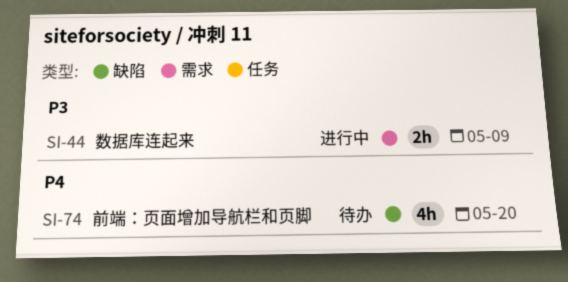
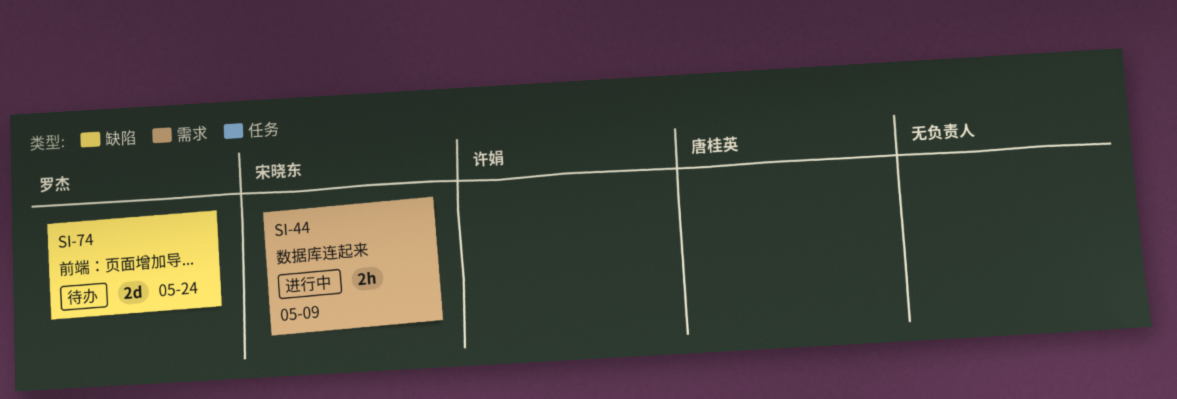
SI-74, estimate: 4h -> 2d
SI-74, due: May 20 -> May 24

